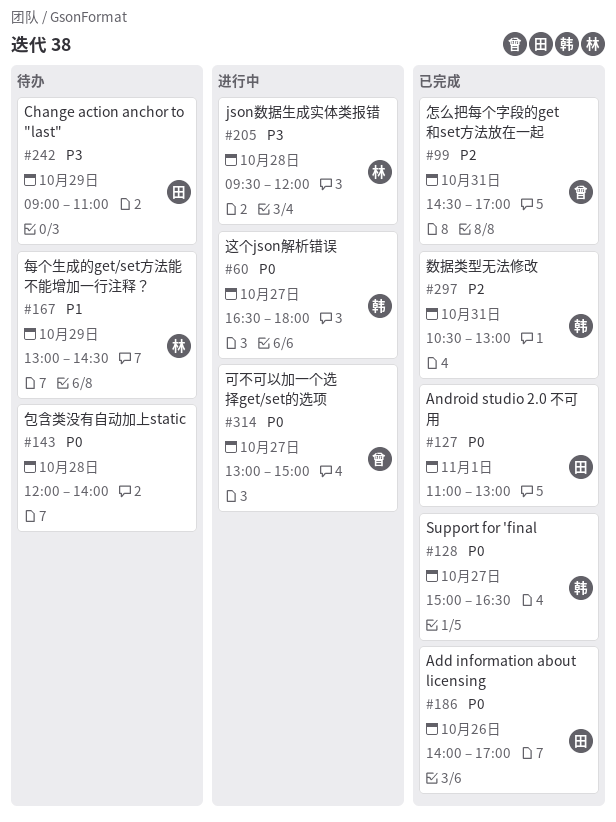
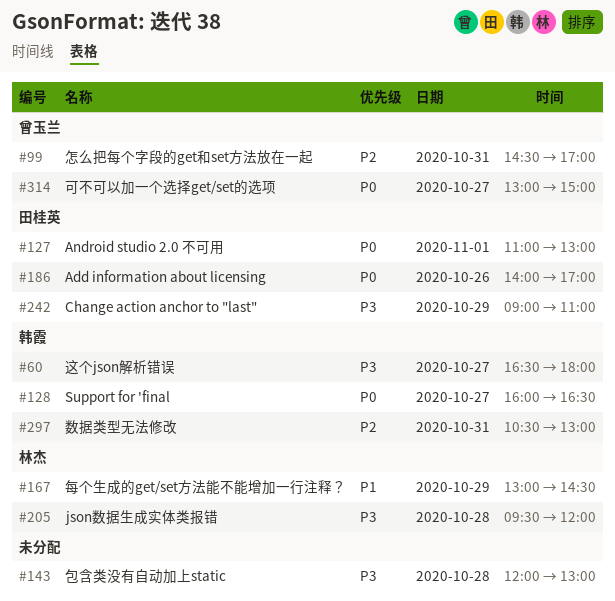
#60, priority: P0 -> P3
#128, begins: 15:00 -> 16:00
#143, priority: P0 -> P3
#143, ends: 14:00 -> 13:00

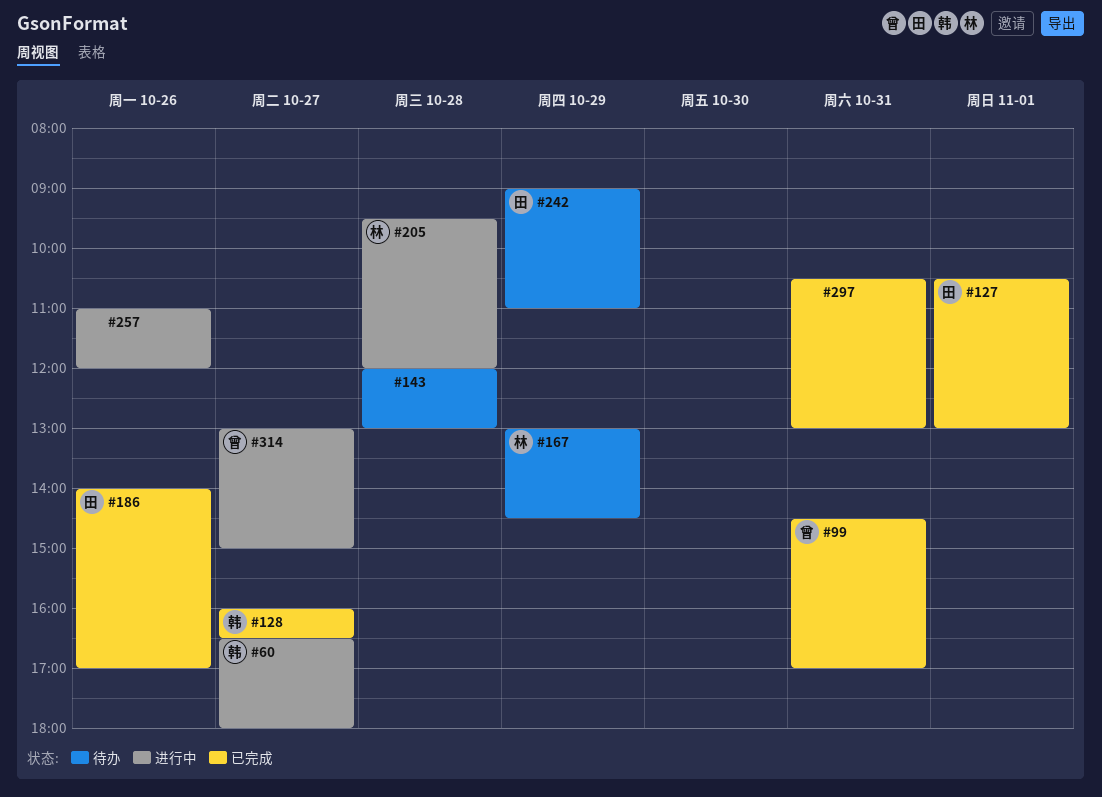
#127, begins: 11:00 -> 10:30
#257: none -> present
#297, owner: 韩霞 -> none

